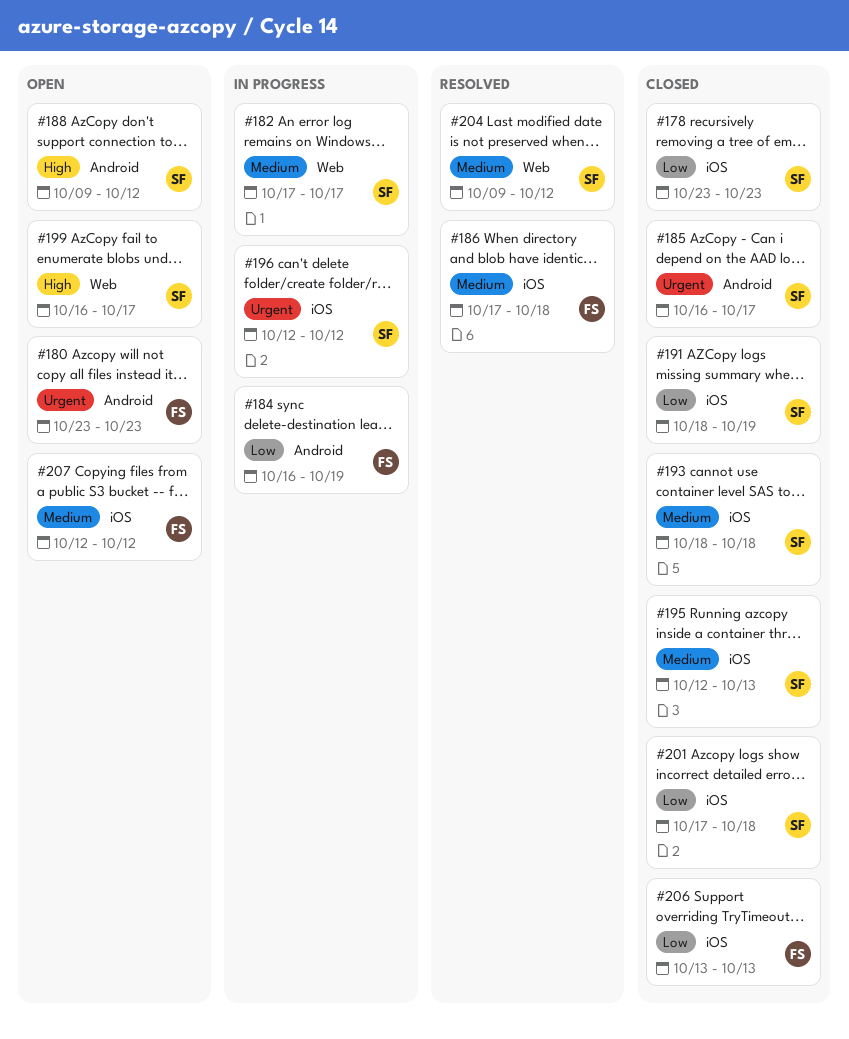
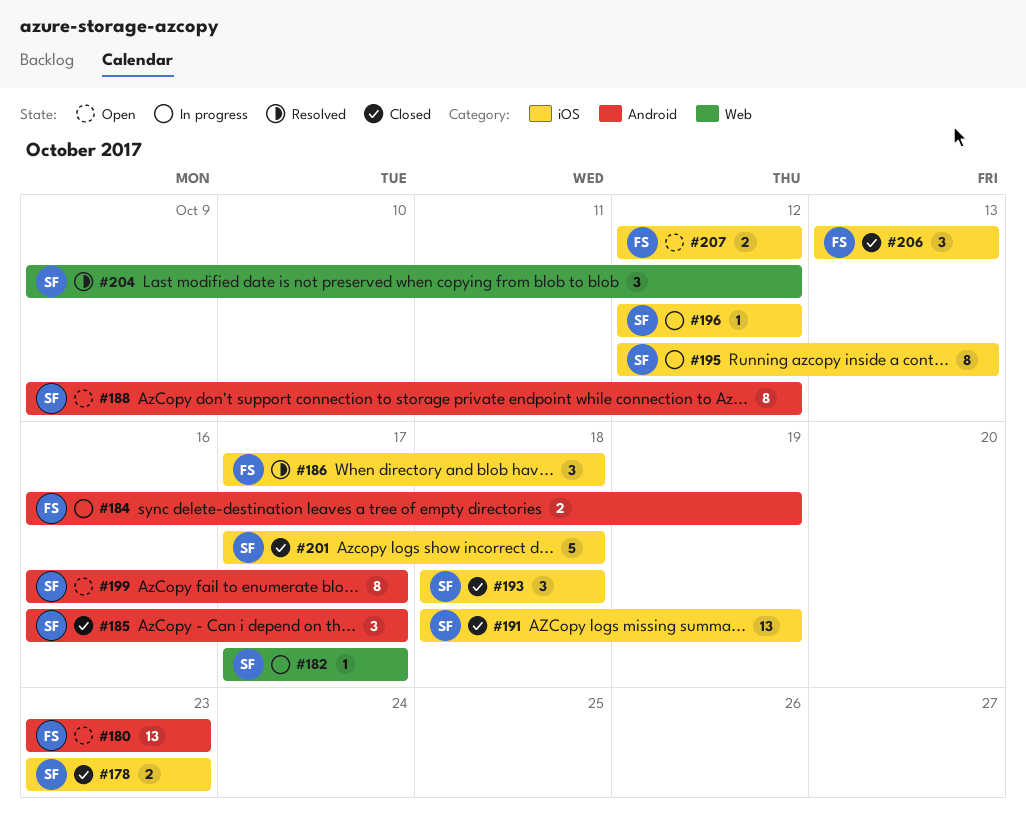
#195, status: Closed -> In progress
#199, label: Web -> Android

